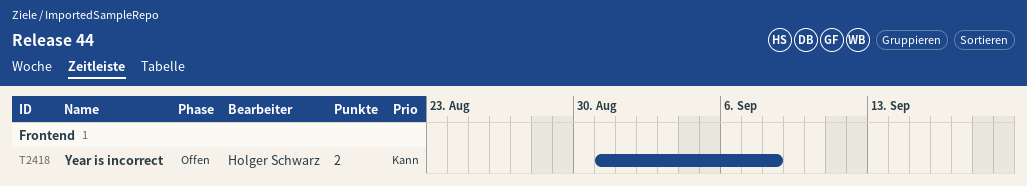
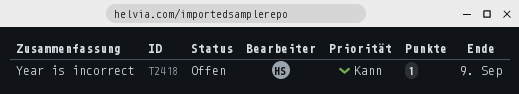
T2418, estimate: 2 -> 1
T2418, due: Sep 8 -> Sep 9

